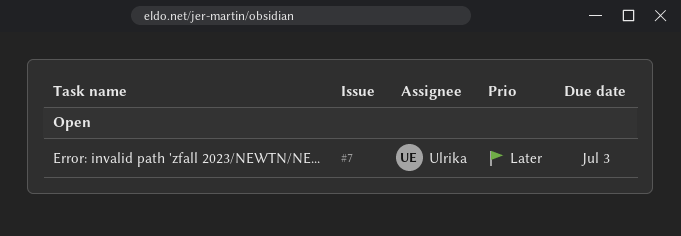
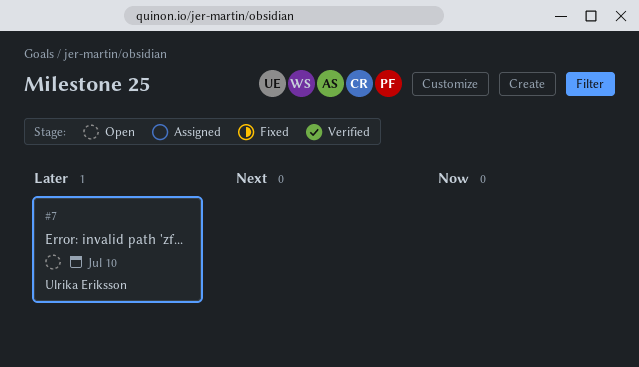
#7, due: Jul 3 -> Jul 10

